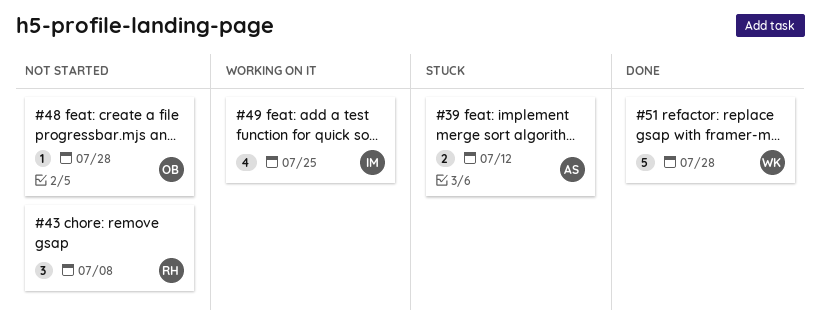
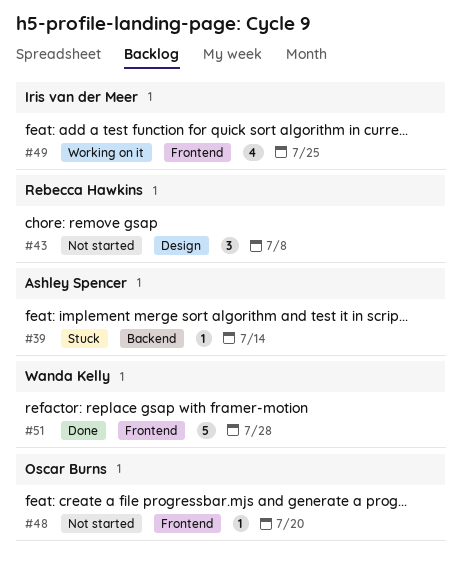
#39, estimate: 2 -> 1
#39, due: Jul 12 -> Jul 14
#48, due: Jul 28 -> Jul 20

